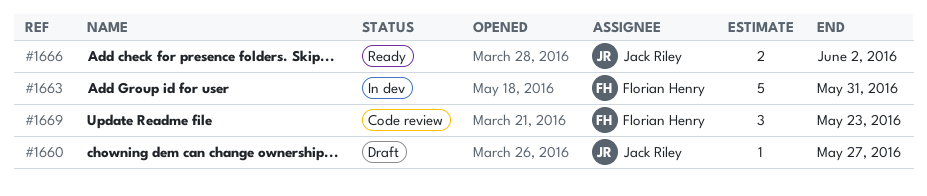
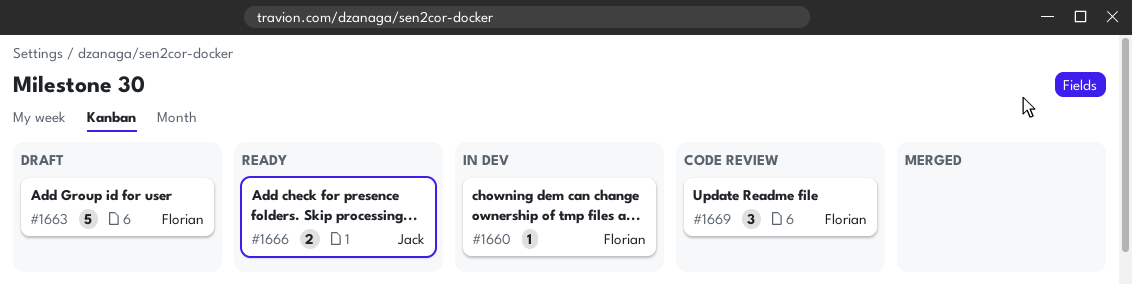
#1660, status: Draft -> In dev
#1660, owner: Jack Riley -> Florian Henry
#1663, status: In dev -> Draft

